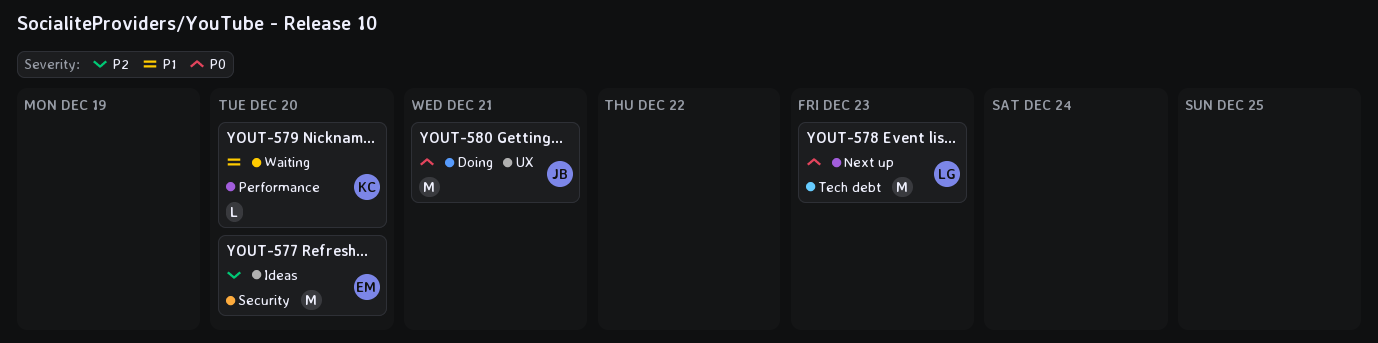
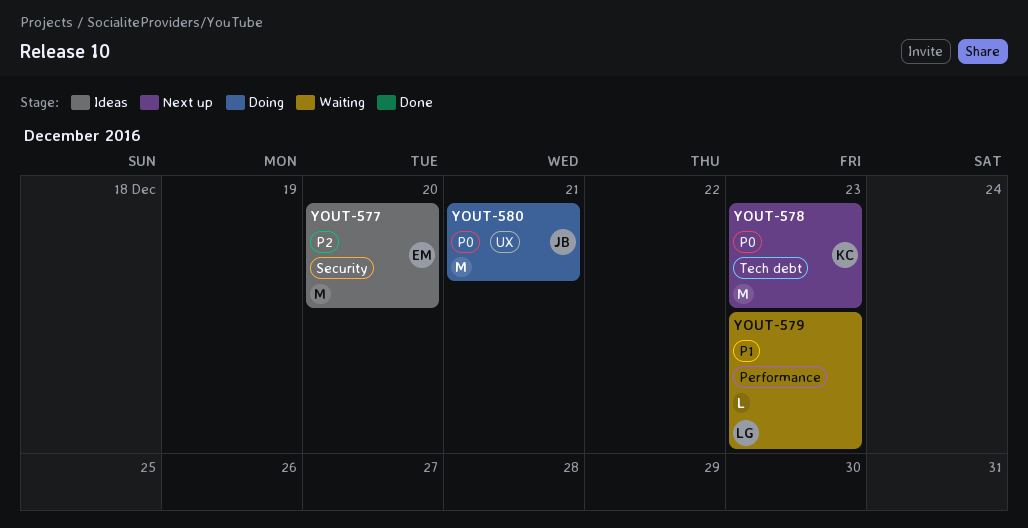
YOUT-578, owner: LG -> KC
YOUT-579, owner: KC -> LG
YOUT-579, due: Dec 20 -> Dec 23

